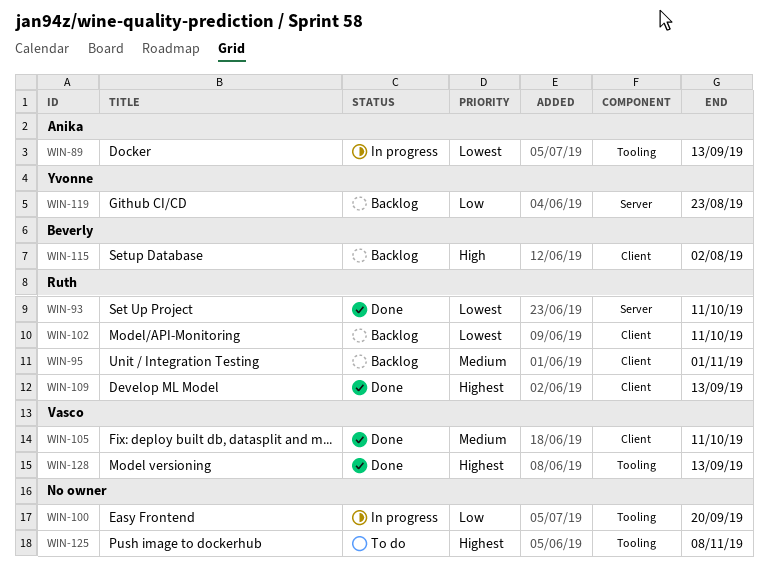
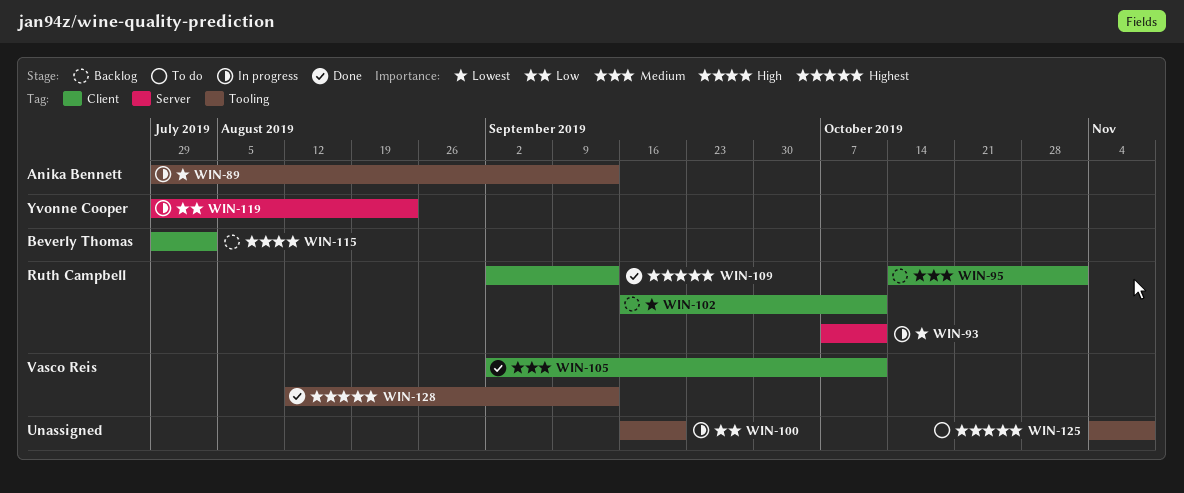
WIN-93, status: Done -> In progress
WIN-119, status: Backlog -> In progress

